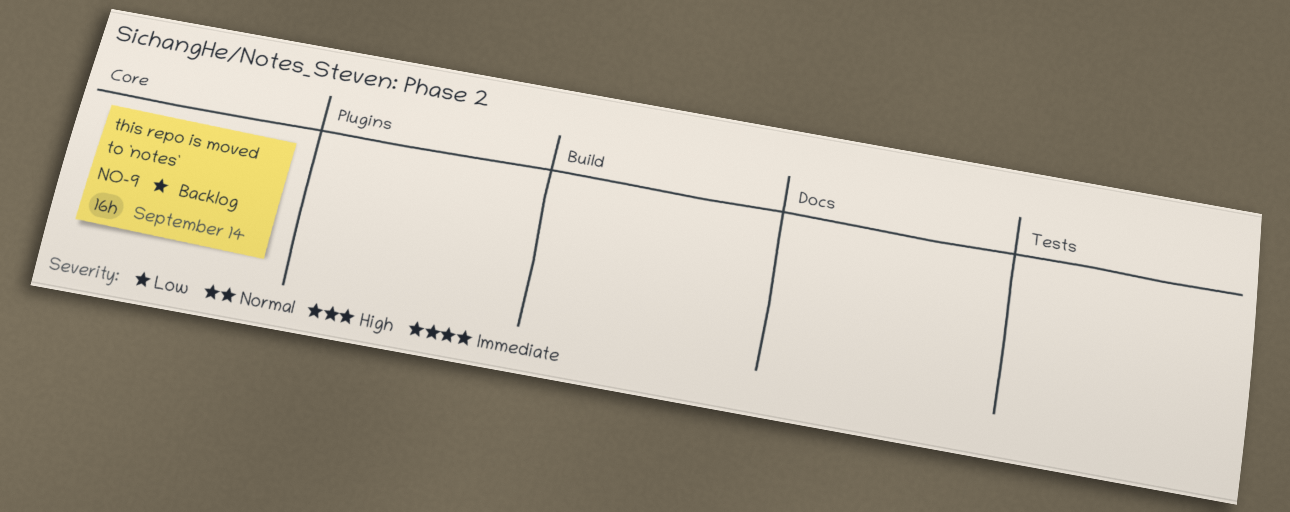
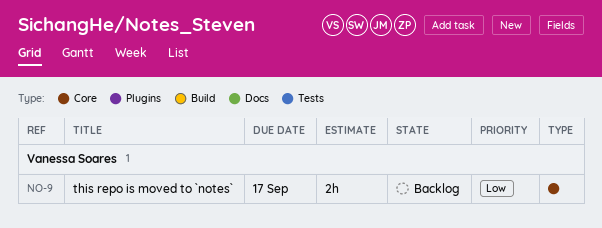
NO-9, estimate: 16h -> 2h
NO-9, due: Sep 14 -> Sep 17

